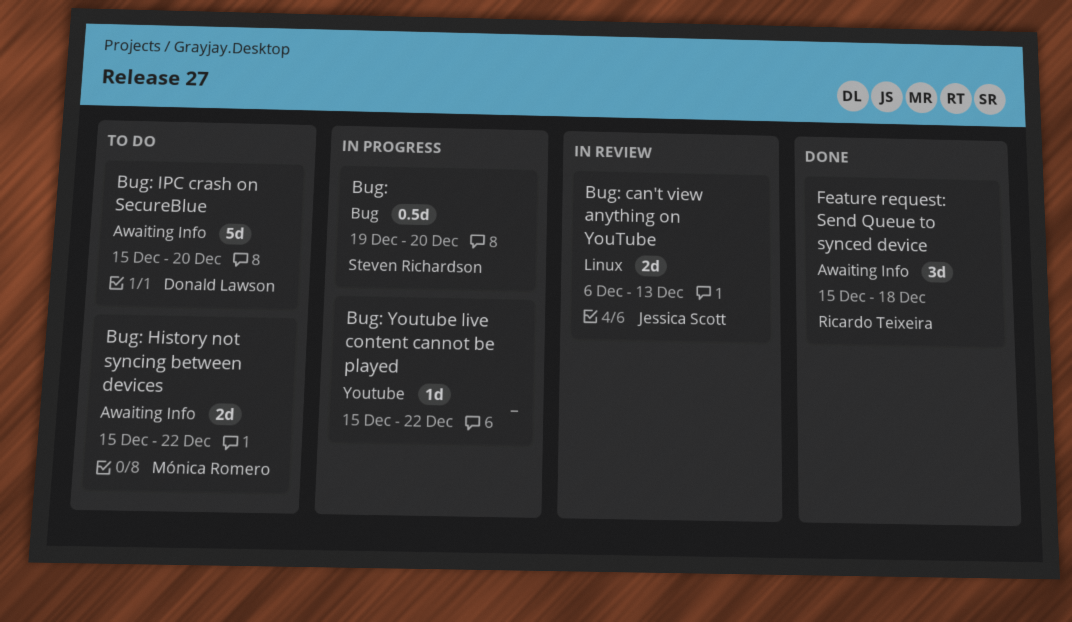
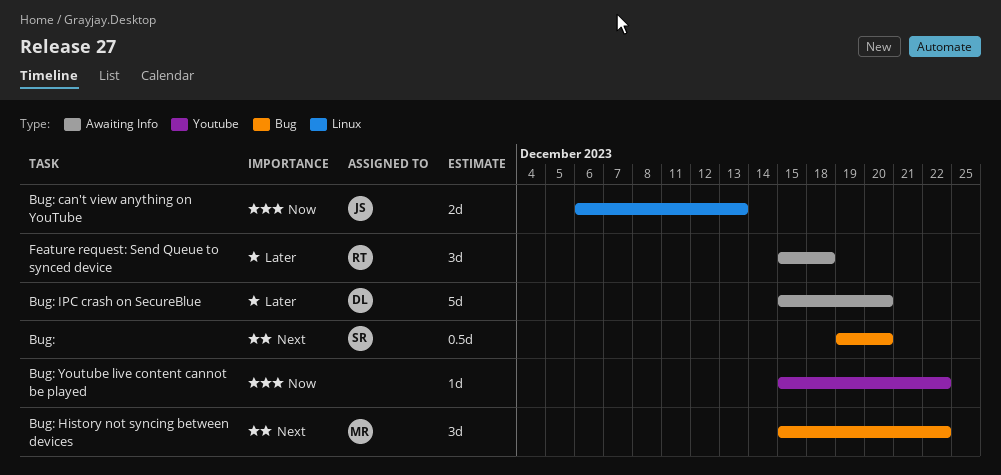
Bug: History not syncing between devices, label: Awaiting Info -> Bug
Bug: History not syncing between devices, estimate: 2d -> 3d

